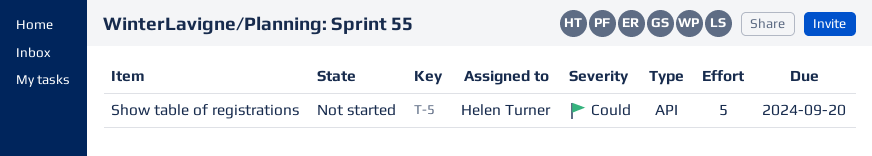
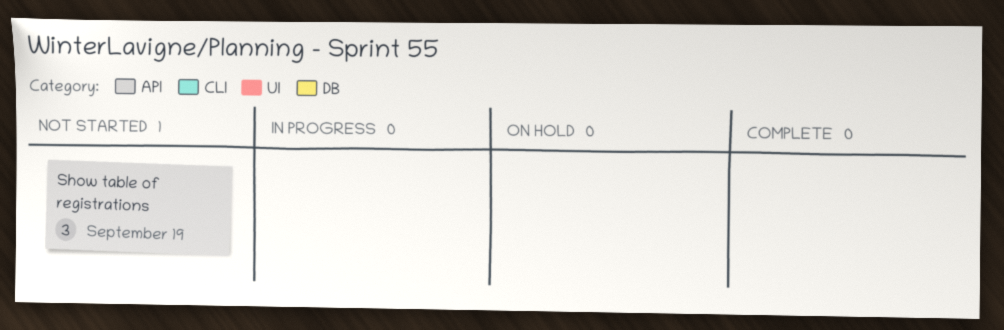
Show table of registrations, estimate: 5 -> 3
Show table of registrations, due: Sep 20 -> Sep 19

